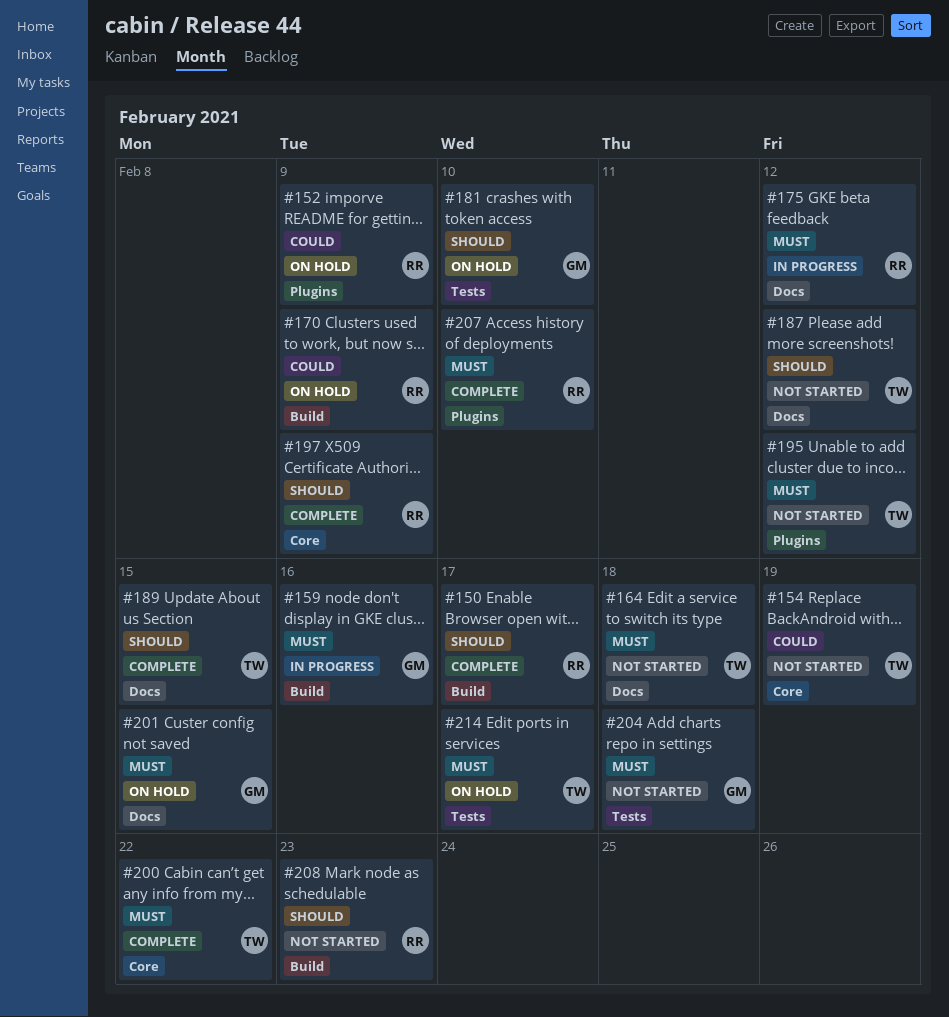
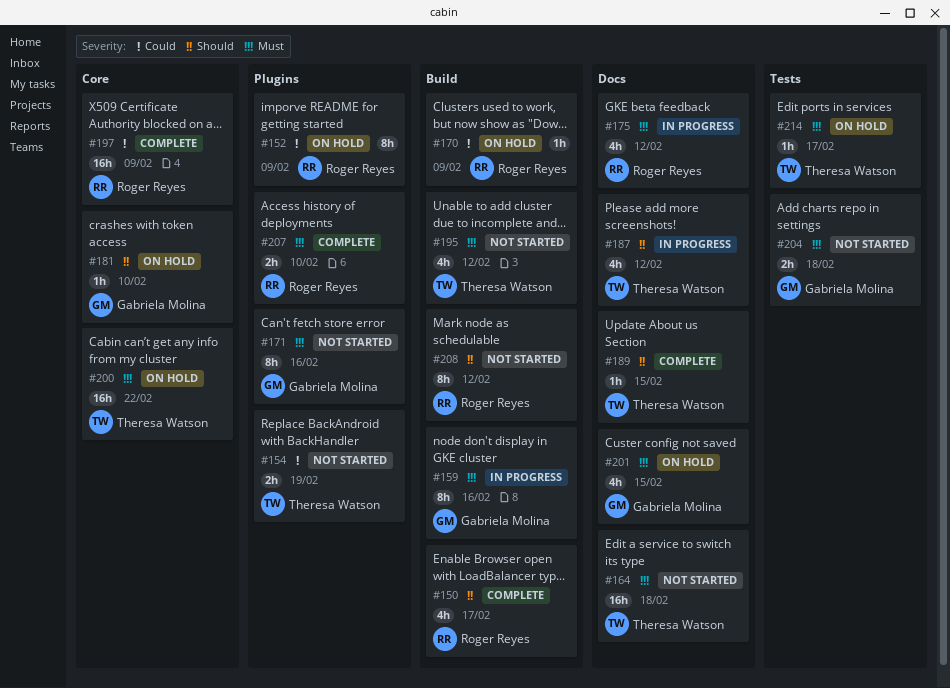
#154, label: Core -> Plugins
#171: none -> present
#181, label: Tests -> Core
#187, status: Not started -> In progress
#195, label: Plugins -> Build
#197, priority: Should -> Could
#200, status: Complete -> On hold
#208, due: Feb 23 -> Feb 12

